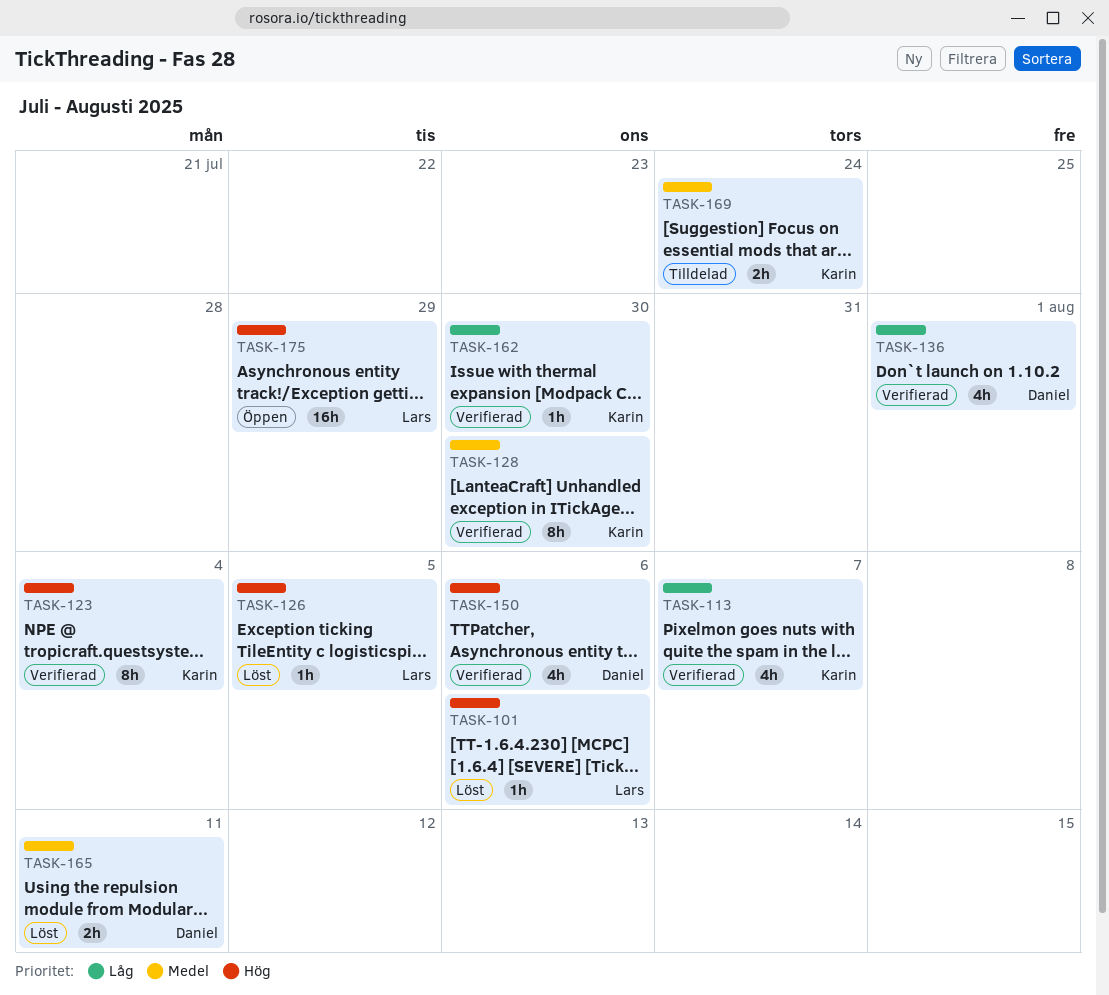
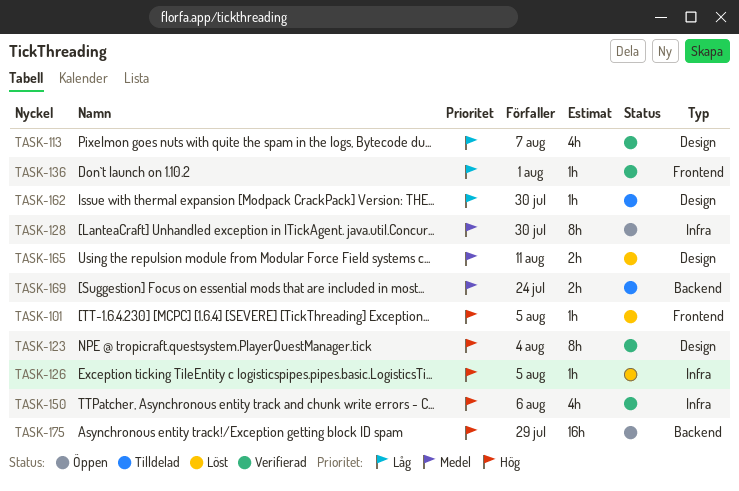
TASK-101, due: Aug 6 -> Aug 5
TASK-128, status: Verifierad -> Öppen
TASK-136, estimate: 4h -> 1h
TASK-162, status: Verifierad -> Tilldelad

